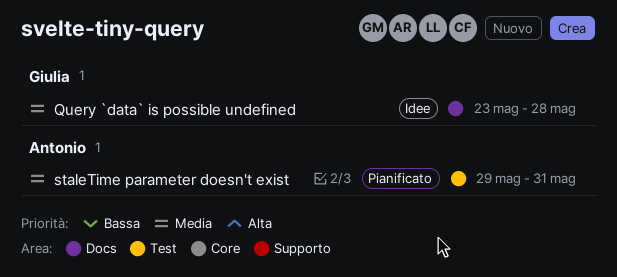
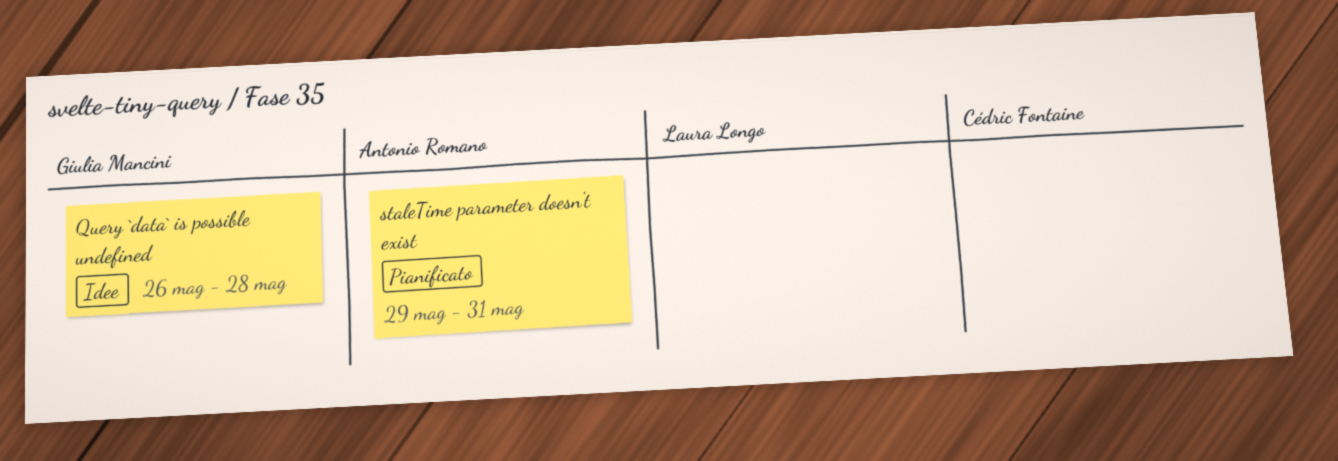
Query `data` is possible undefined, start: May 23 -> May 26

